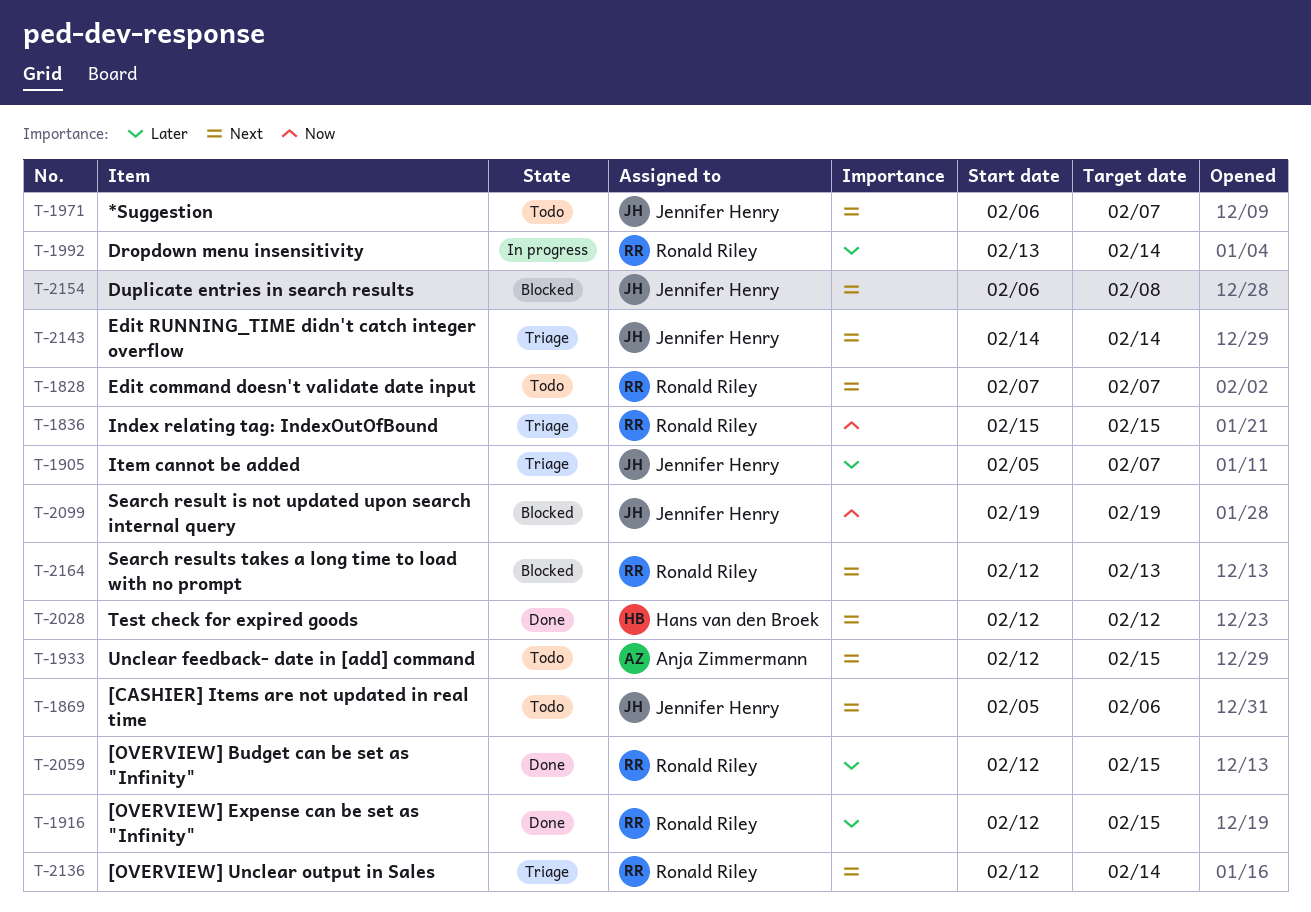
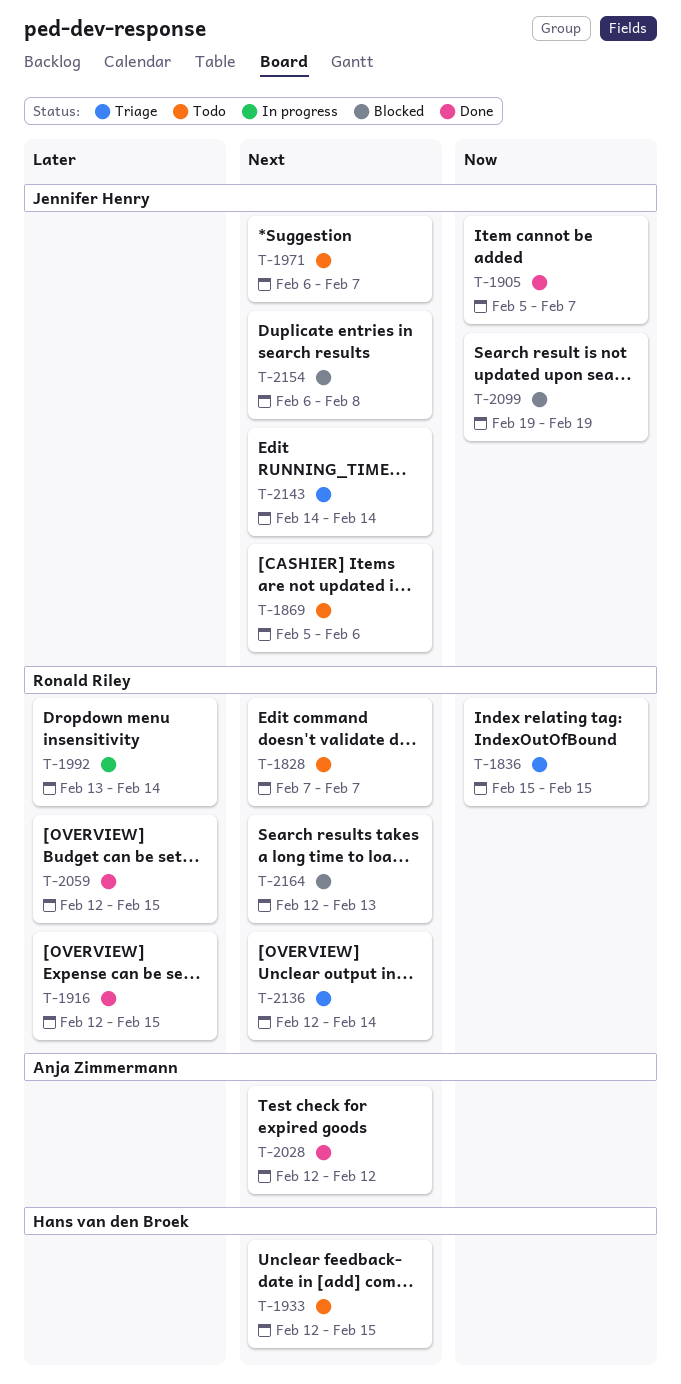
T-1905, status: Triage -> Done
T-1905, priority: Later -> Now
T-1933, owner: Anja Zimmermann -> Hans van den Broek
T-2028, owner: Hans van den Broek -> Anja Zimmermann

